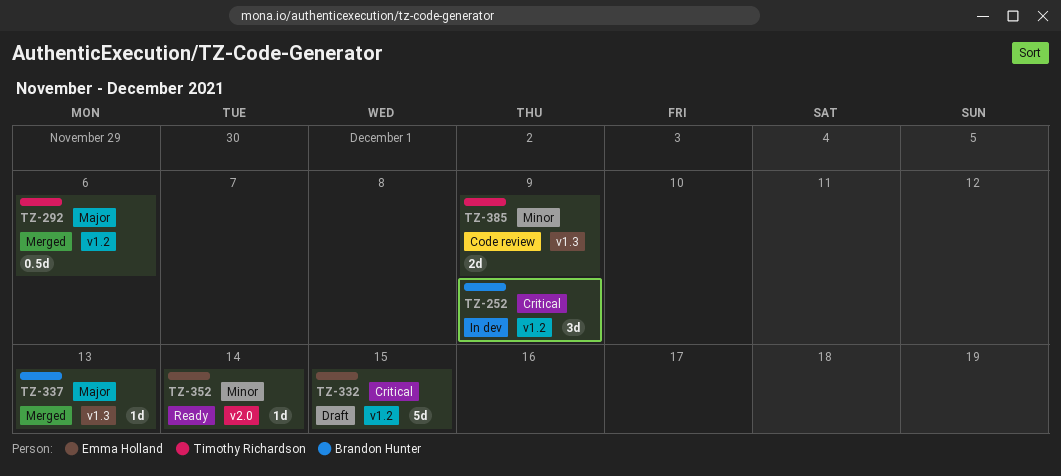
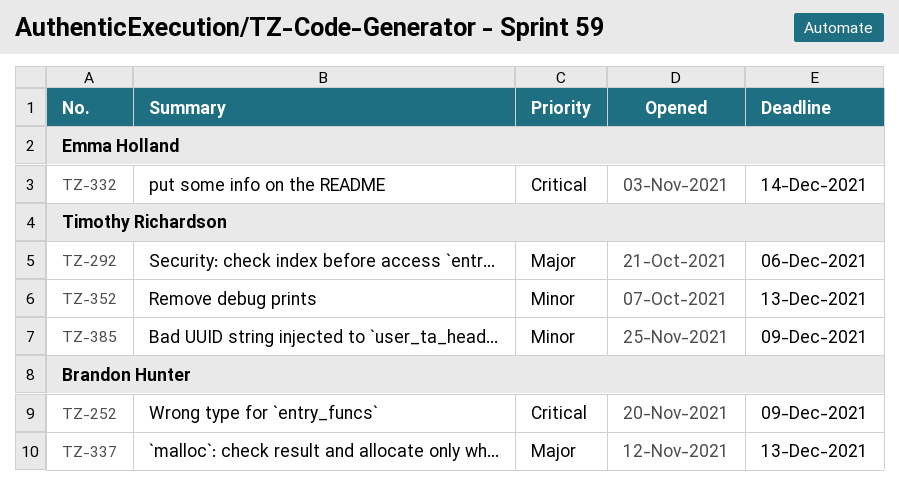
TZ-332, due: Dec 15 -> Dec 14
TZ-352, owner: Emma Holland -> Timothy Richardson
TZ-352, due: Dec 14 -> Dec 13

